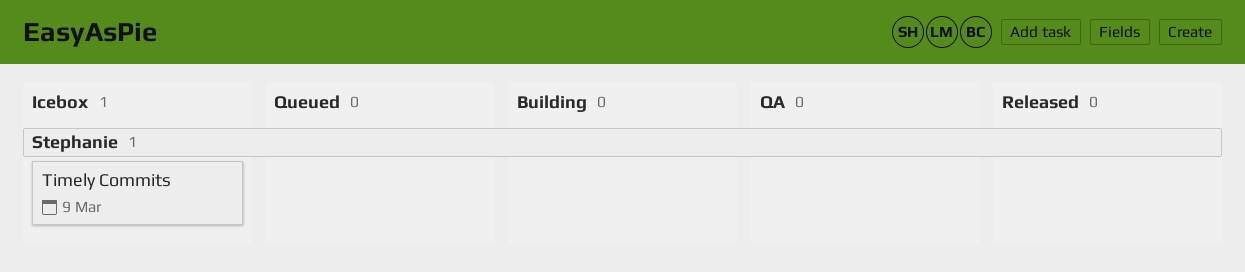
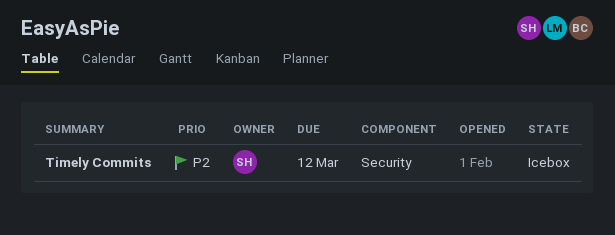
Timely Commits, due: Mar 9 -> Mar 12

